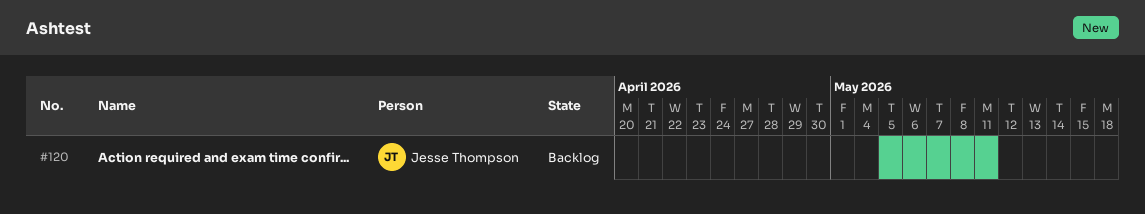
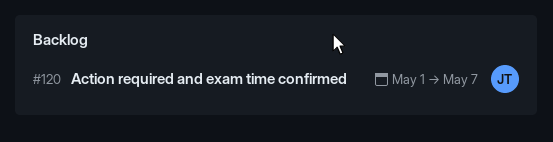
#120, start: May 5 -> May 1
#120, due: May 11 -> May 7

